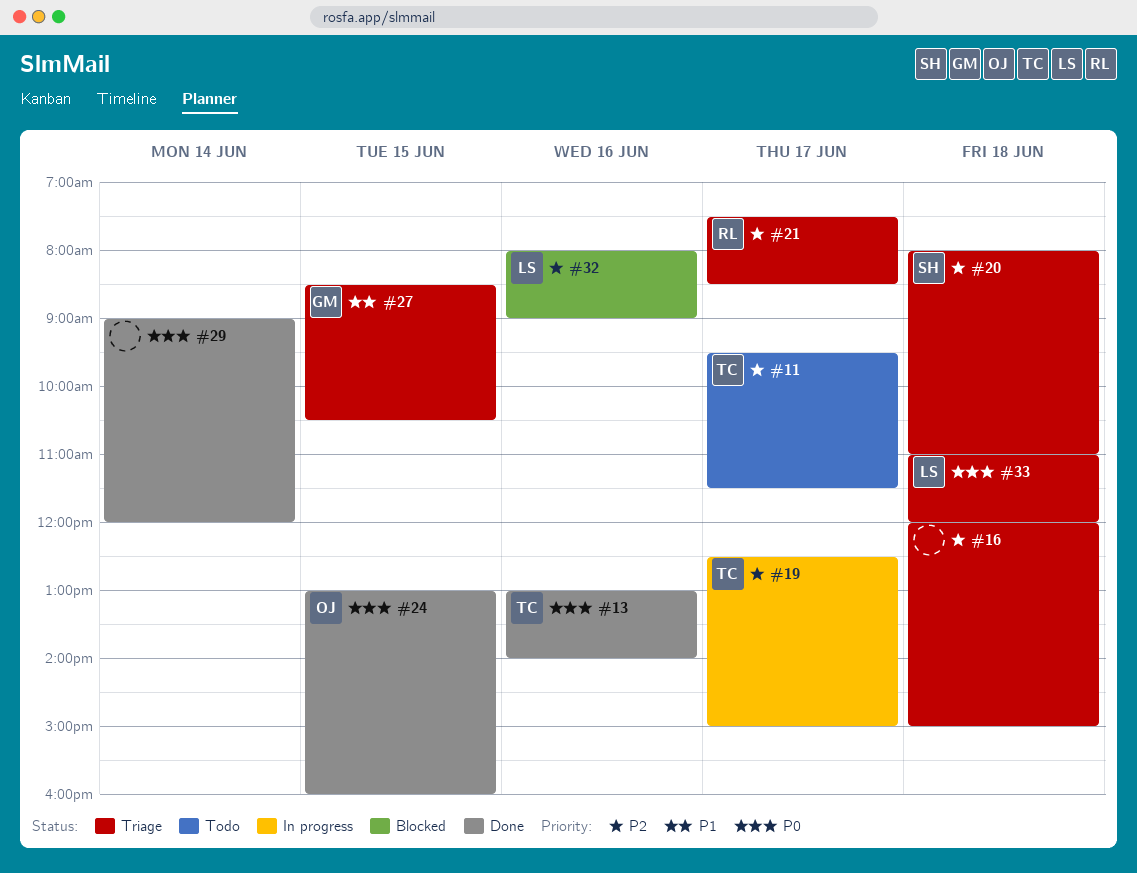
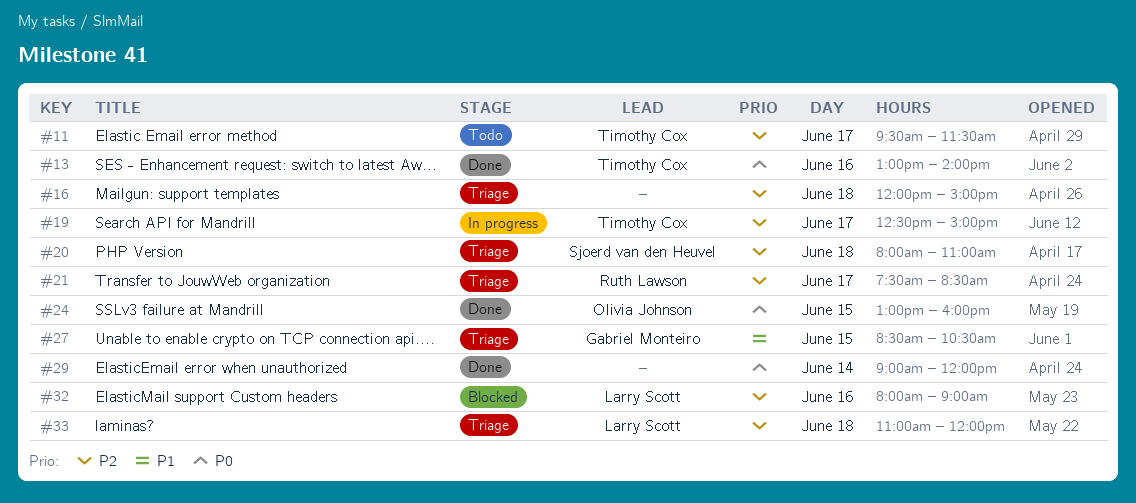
#33, priority: P0 -> P2

